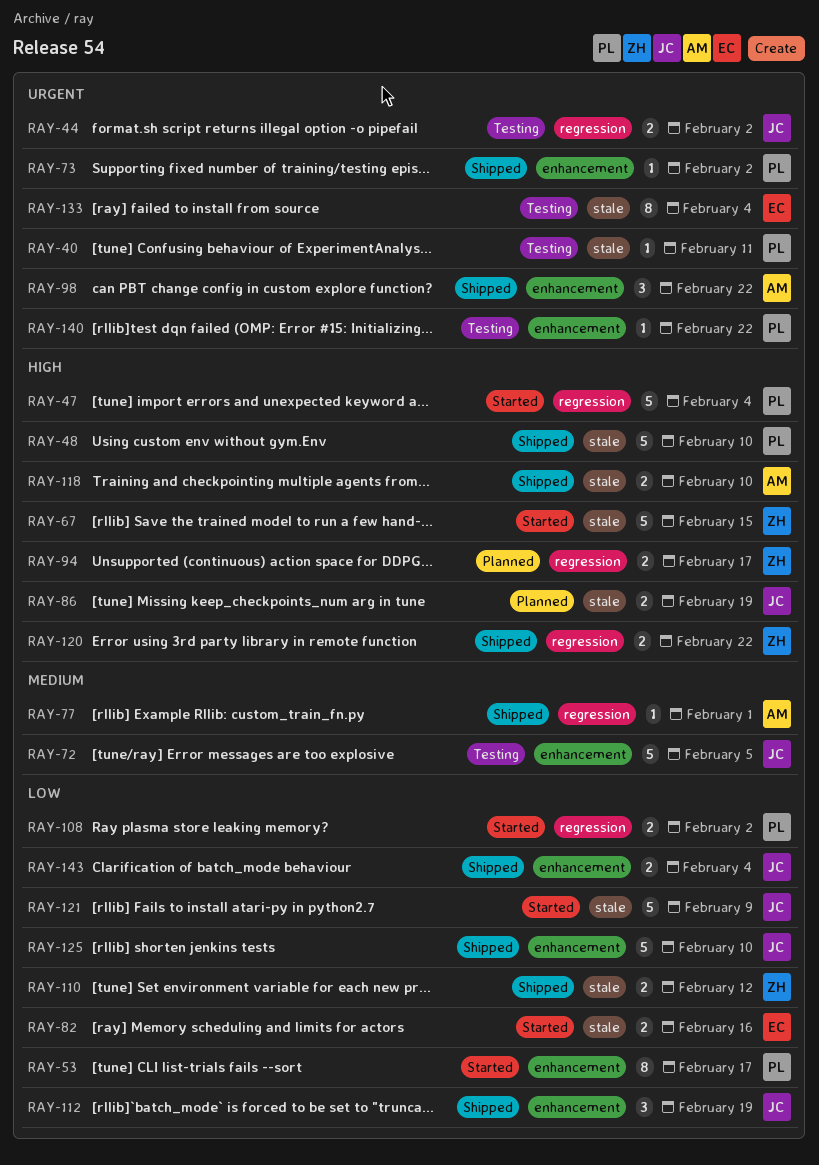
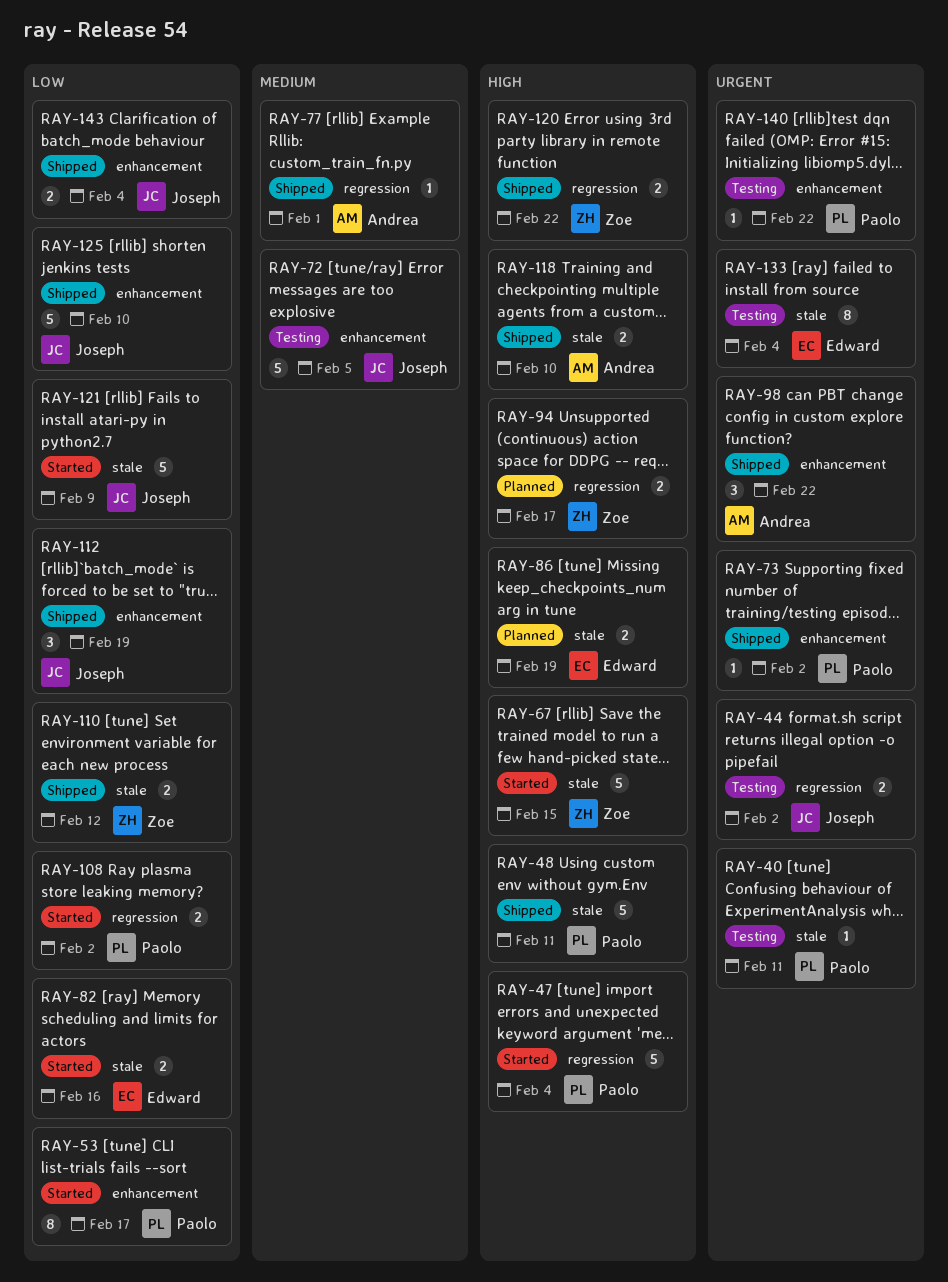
RAY-48, due: Feb 10 -> Feb 11
RAY-86, owner: Joseph -> Edward

